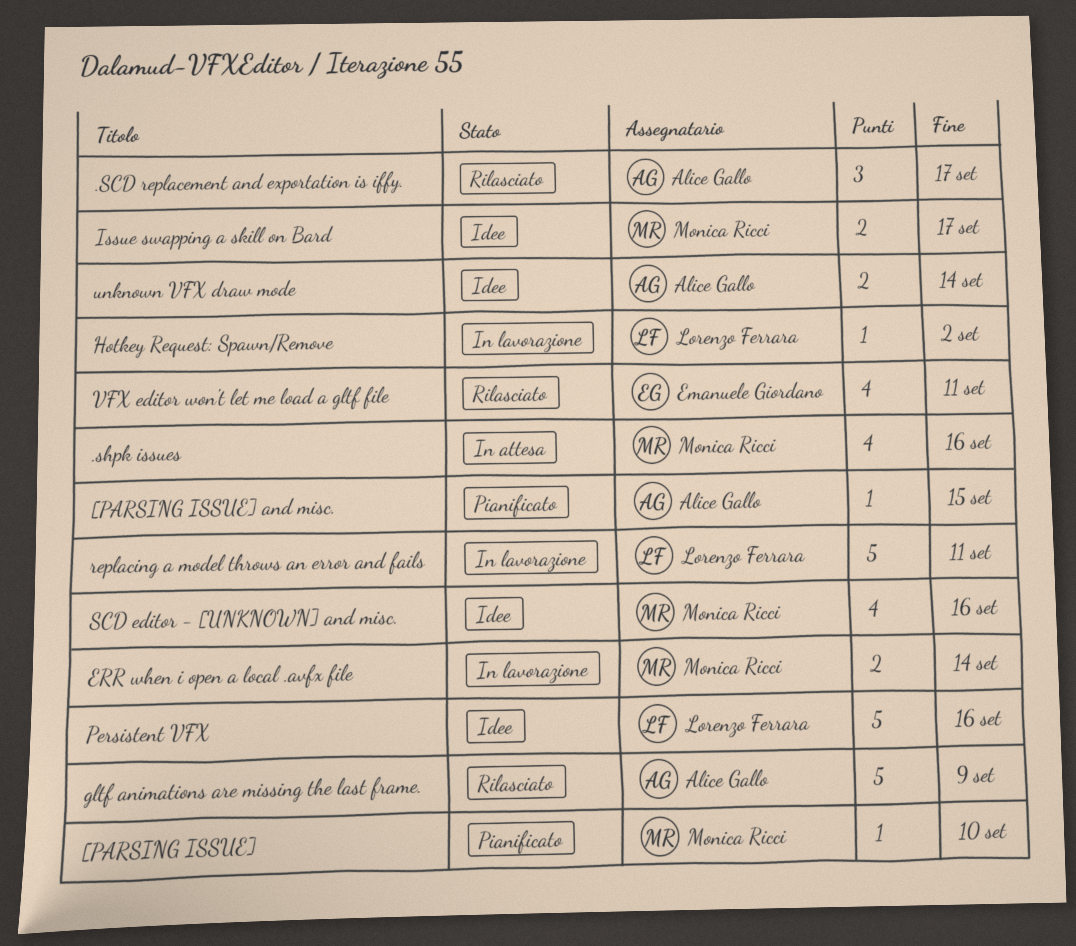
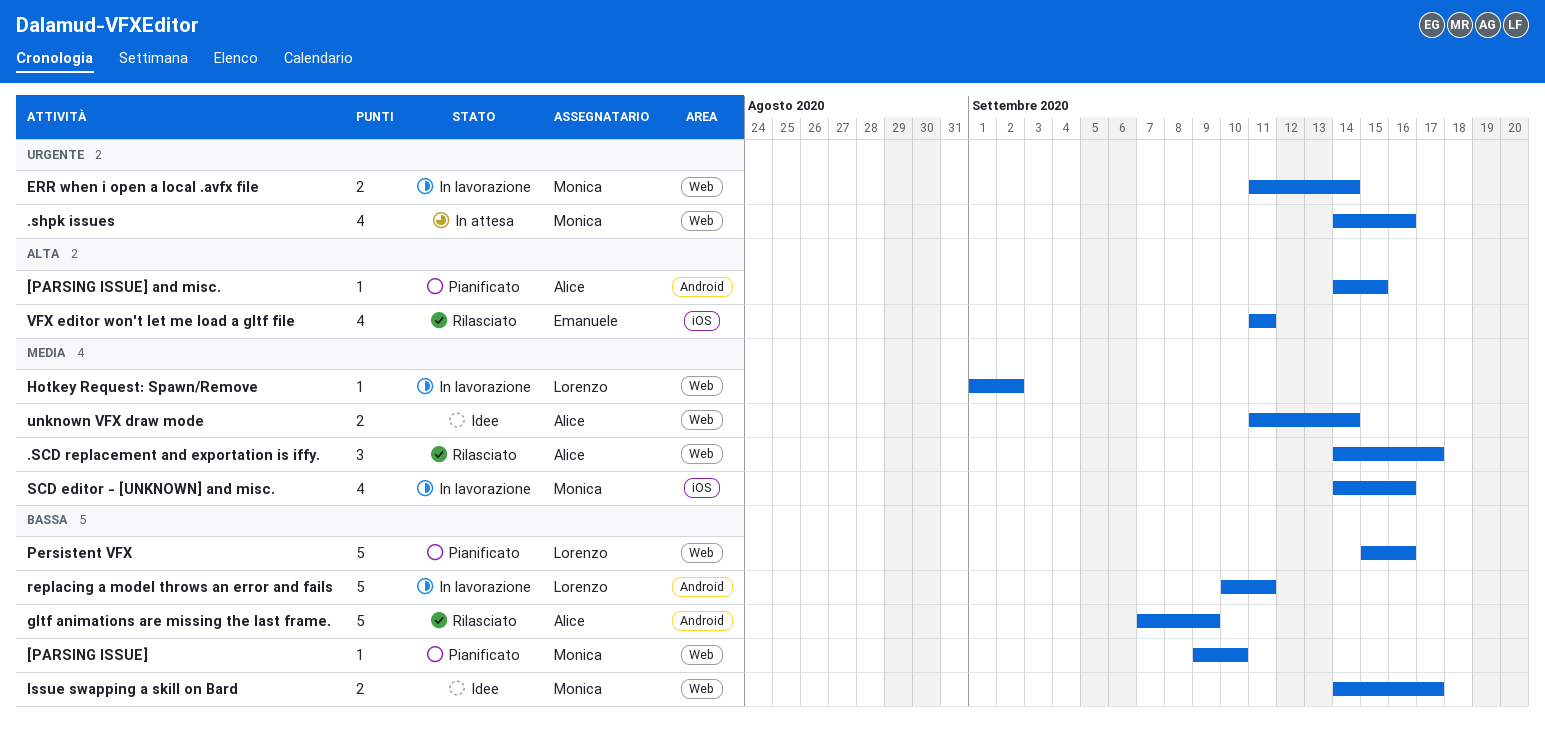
Persistent VFX, status: Idee -> Pianificato
SCD editor - [UNKNOWN] and misc., status: Idee -> In lavorazione

